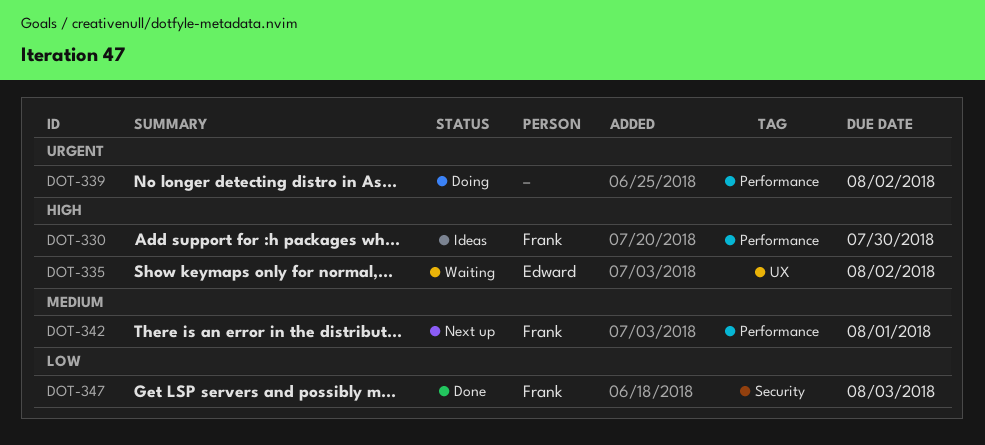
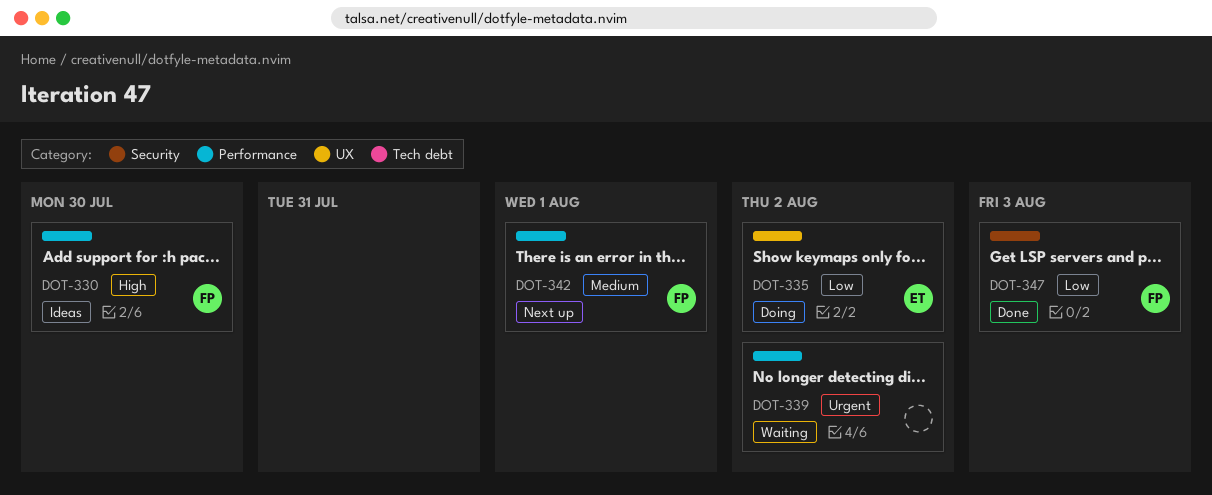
DOT-335, status: Waiting -> Doing
DOT-335, priority: High -> Low
DOT-339, status: Doing -> Waiting

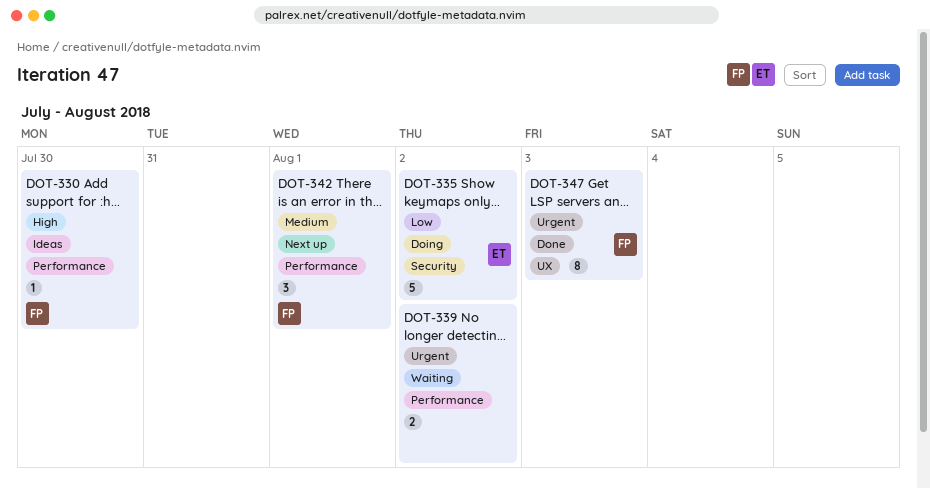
DOT-335, label: UX -> Security
DOT-347, priority: Low -> Urgent
DOT-347, label: Security -> UX

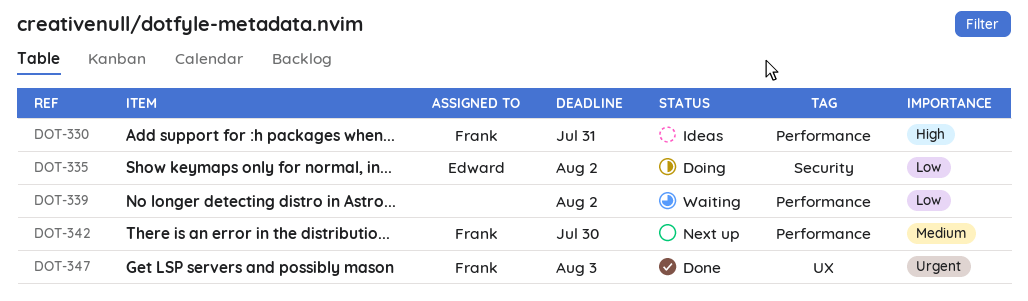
DOT-330, due: Jul 30 -> Jul 31
DOT-339, priority: Urgent -> Low
DOT-342, due: Aug 1 -> Jul 30

